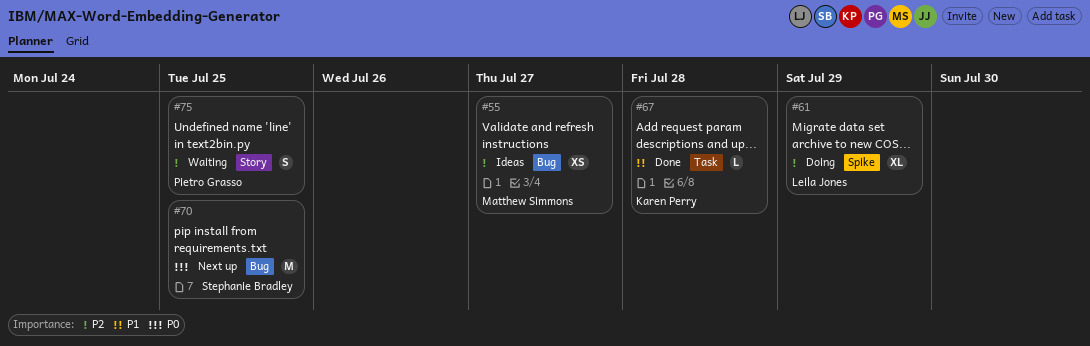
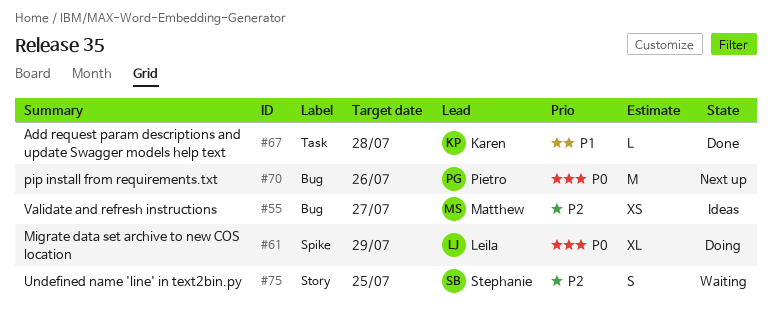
#61, priority: P2 -> P0
#70, owner: Stephanie Bradley -> Pietro Grasso
#70, due: Jul 25 -> Jul 26
#75, owner: Pietro Grasso -> Stephanie Bradley

